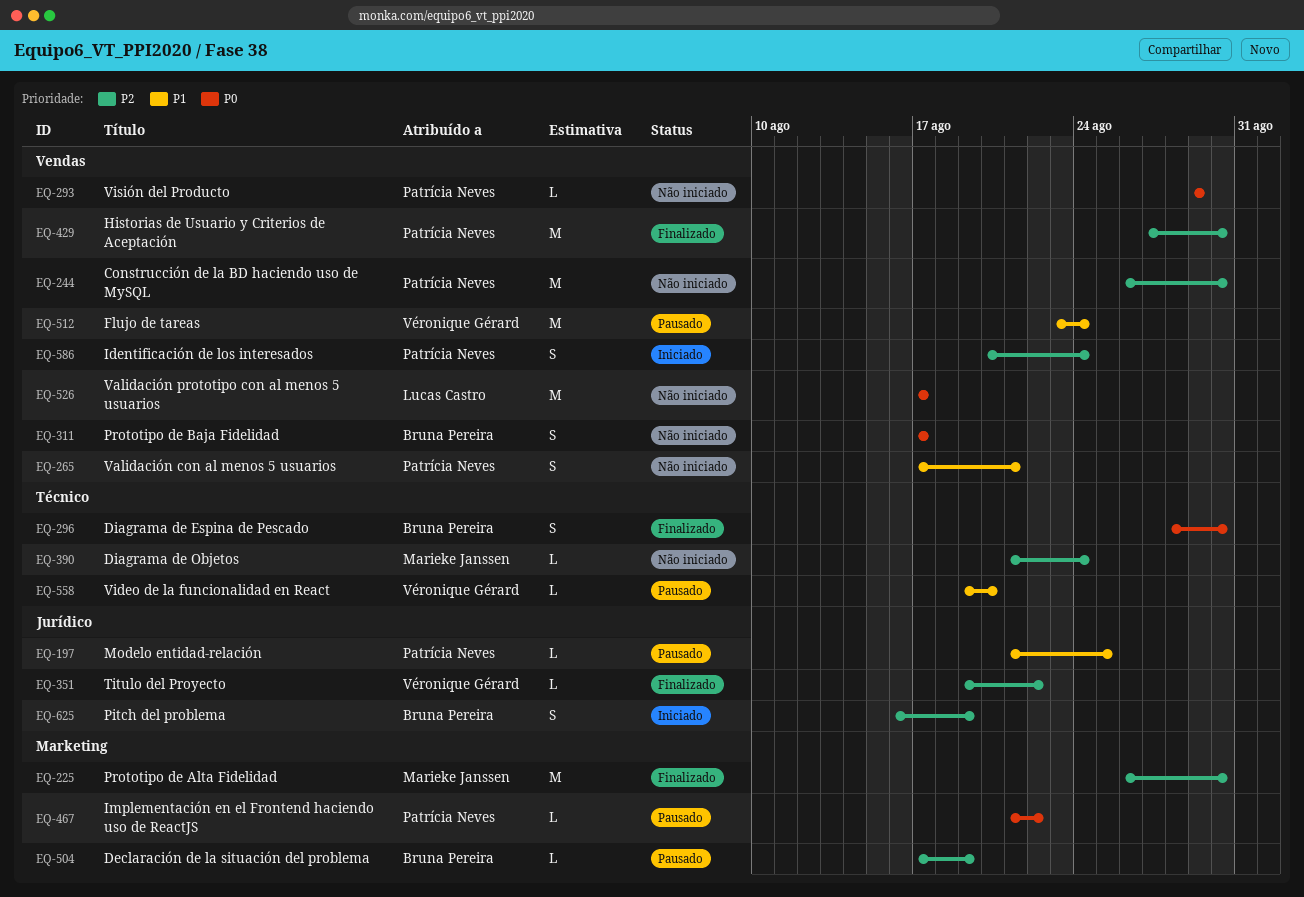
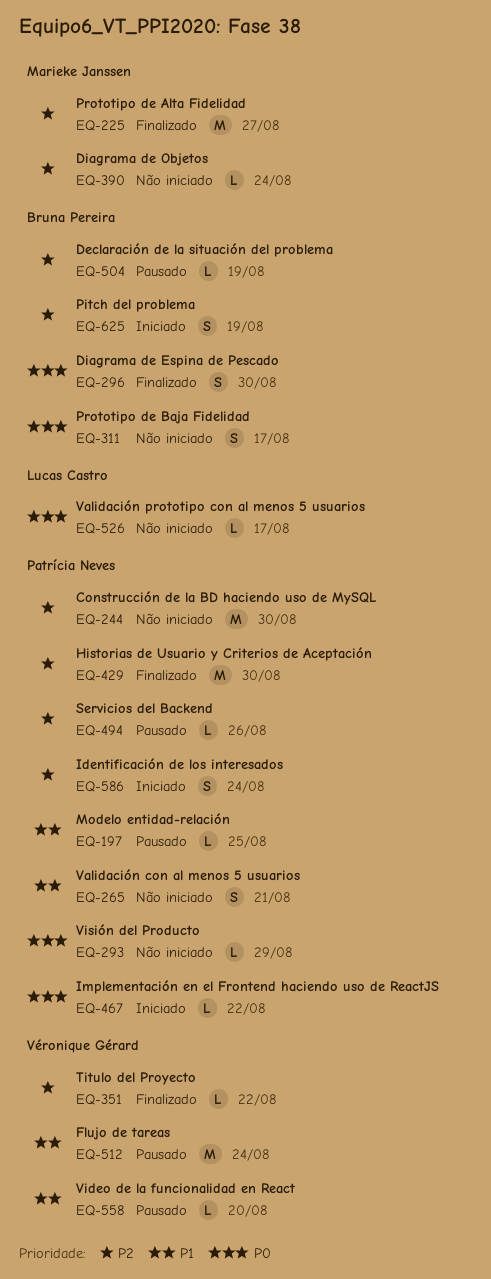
EQ-225, due: Aug 30 -> Aug 27
EQ-467, status: Pausado -> Iniciado
EQ-494: none -> present
EQ-526, estimate: M -> L

